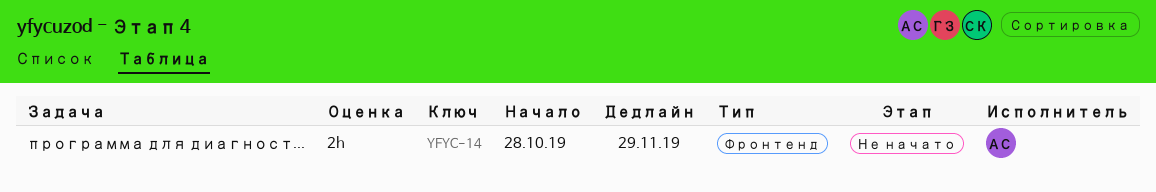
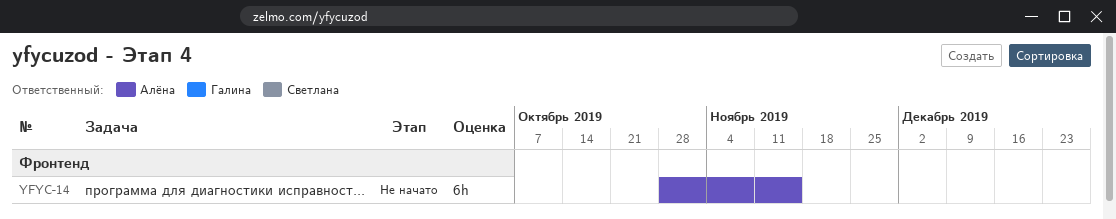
YFYC-14, estimate: 2h -> 6h
YFYC-14, due: Nov 29 -> Nov 15

